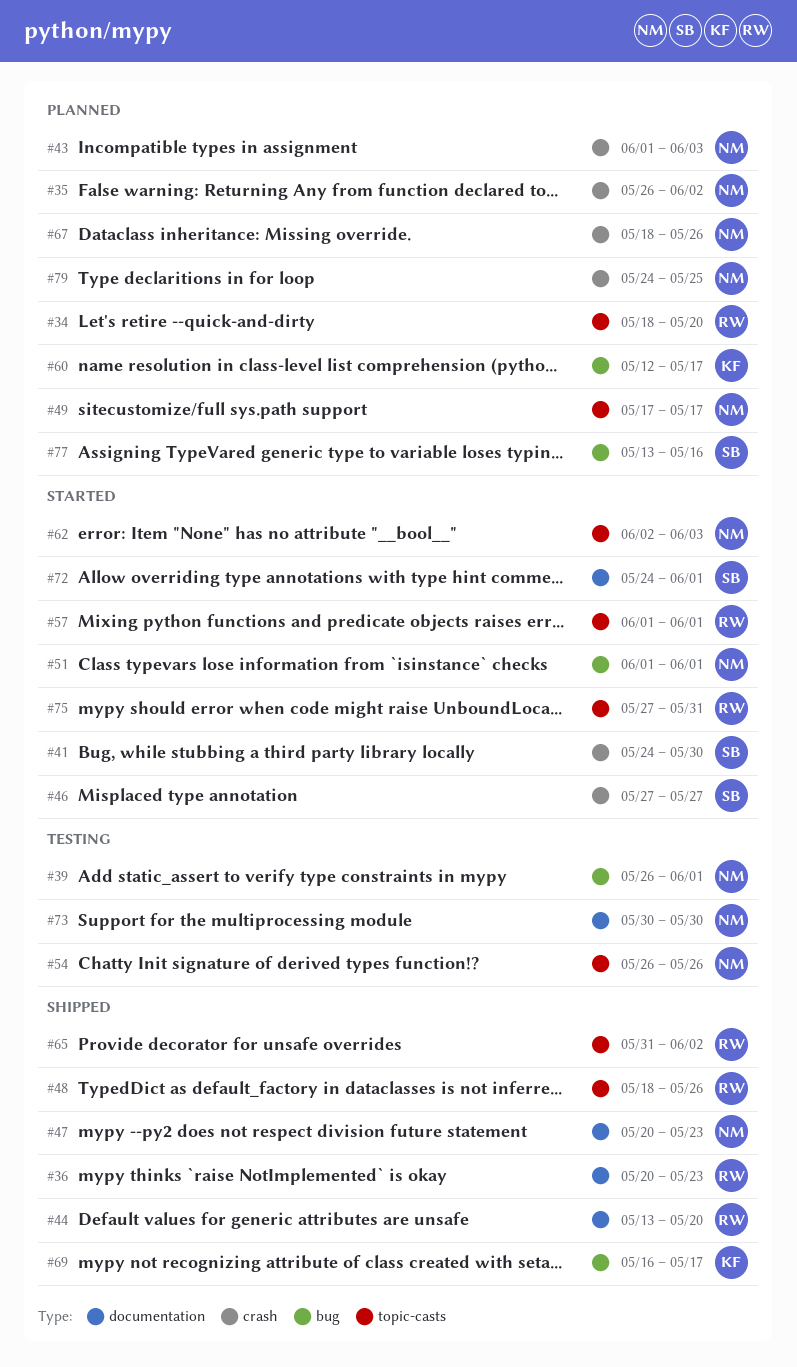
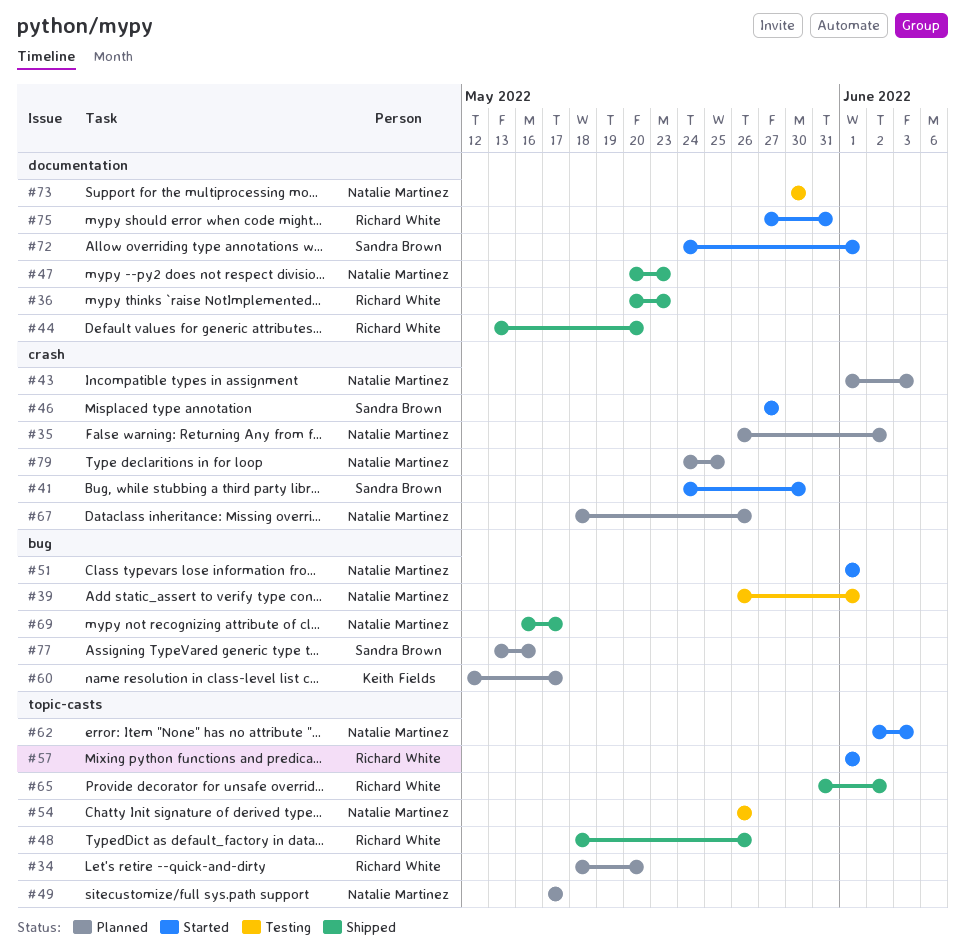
#69, owner: Keith Fields -> Natalie Martinez
#75, label: topic-casts -> documentation

